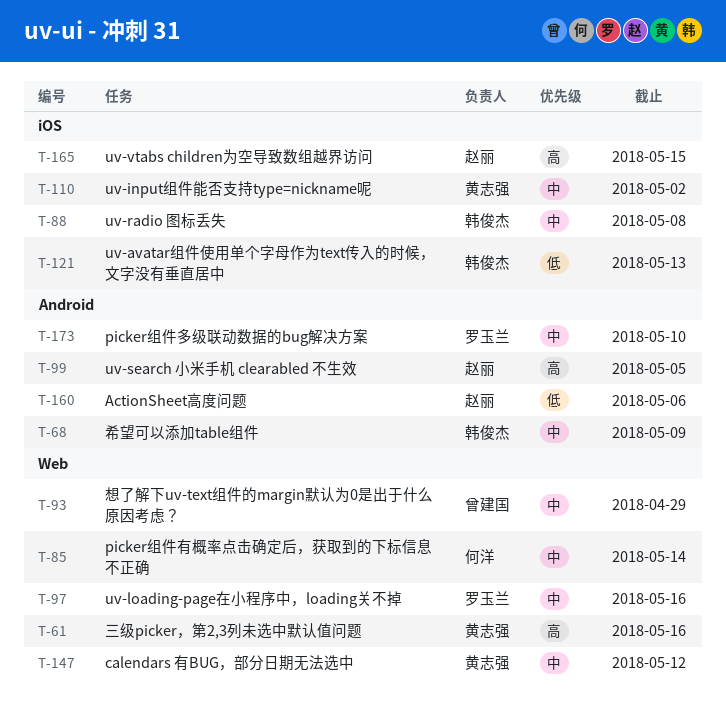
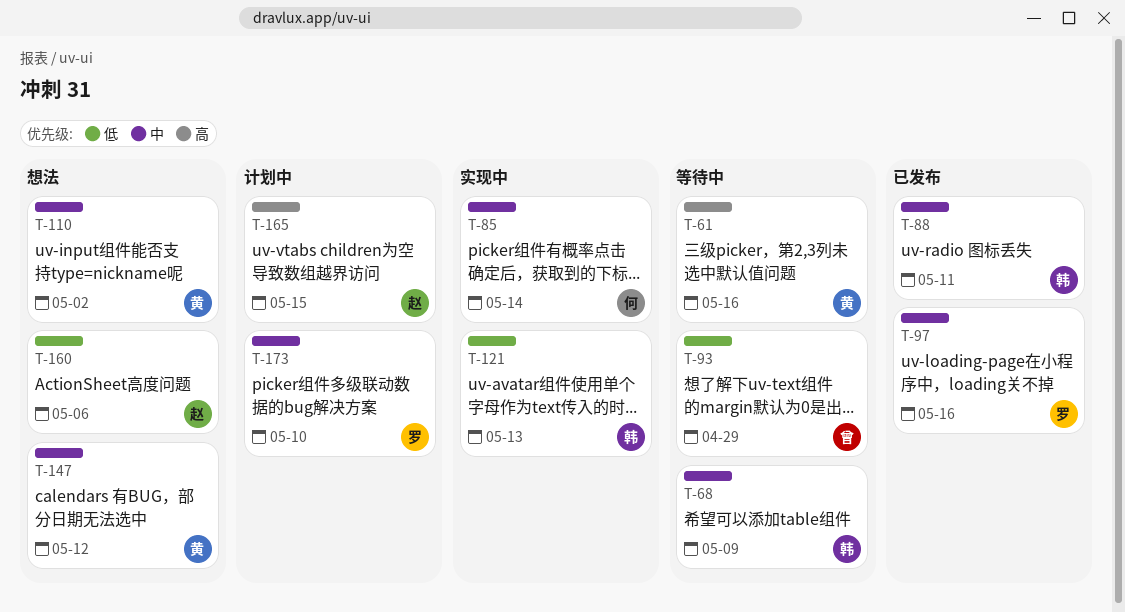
T-88, due: May 8 -> May 11
T-93, priority: 中 -> 低
T-99: present -> none

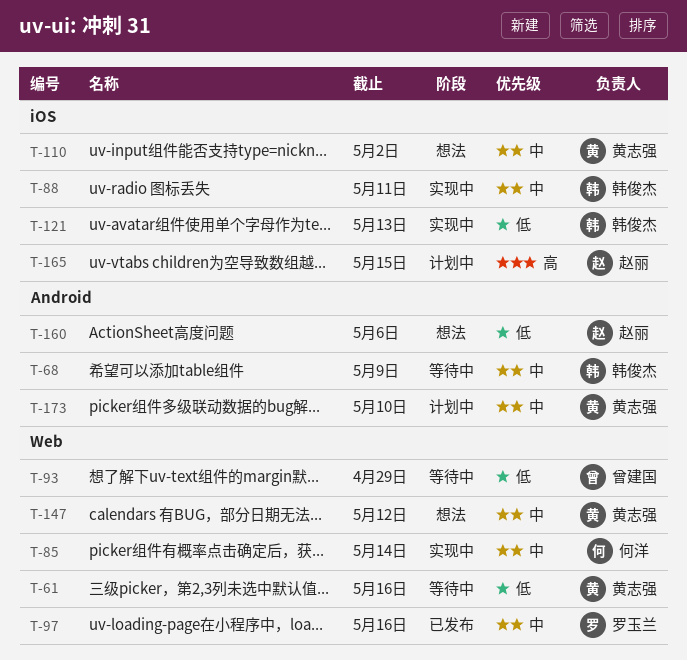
T-61, priority: 高 -> 低
T-88, status: 已发布 -> 实现中
T-173, owner: 罗玉兰 -> 黄志强

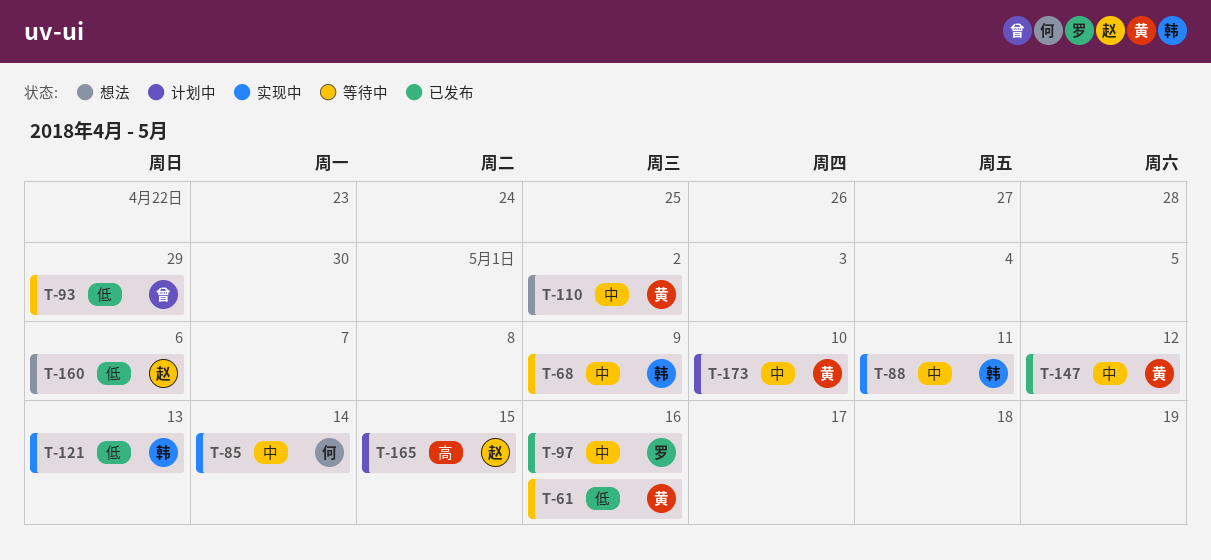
T-147, status: 想法 -> 已发布

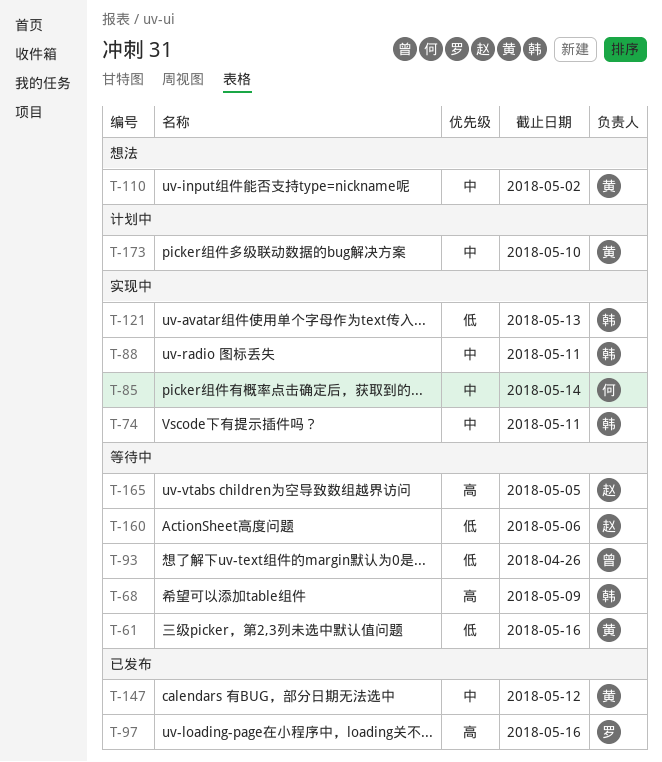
T-68, priority: 中 -> 高
T-74: none -> present
T-93, due: Apr 29 -> Apr 26
T-97, priority: 中 -> 高
T-160, status: 想法 -> 等待中
T-165, status: 计划中 -> 等待中
T-165, due: May 15 -> May 5

